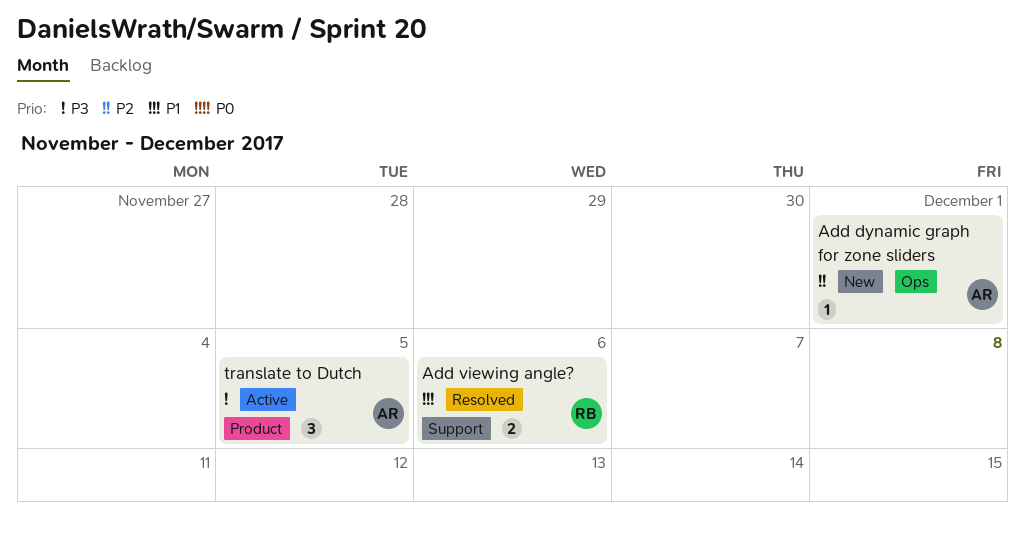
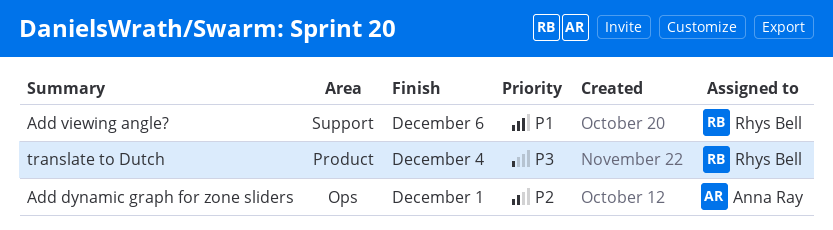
translate to Dutch, owner: Anna Ray -> Rhys Bell
translate to Dutch, due: Dec 5 -> Dec 4

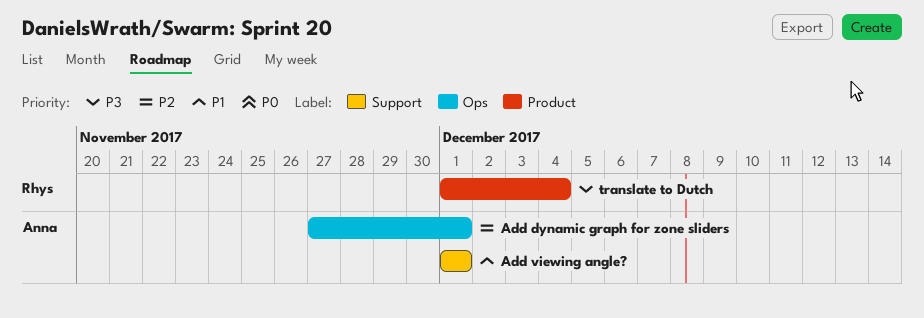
Add viewing angle?, owner: Rhys Bell -> Anna Ray
Add viewing angle?, due: Dec 6 -> Dec 1

